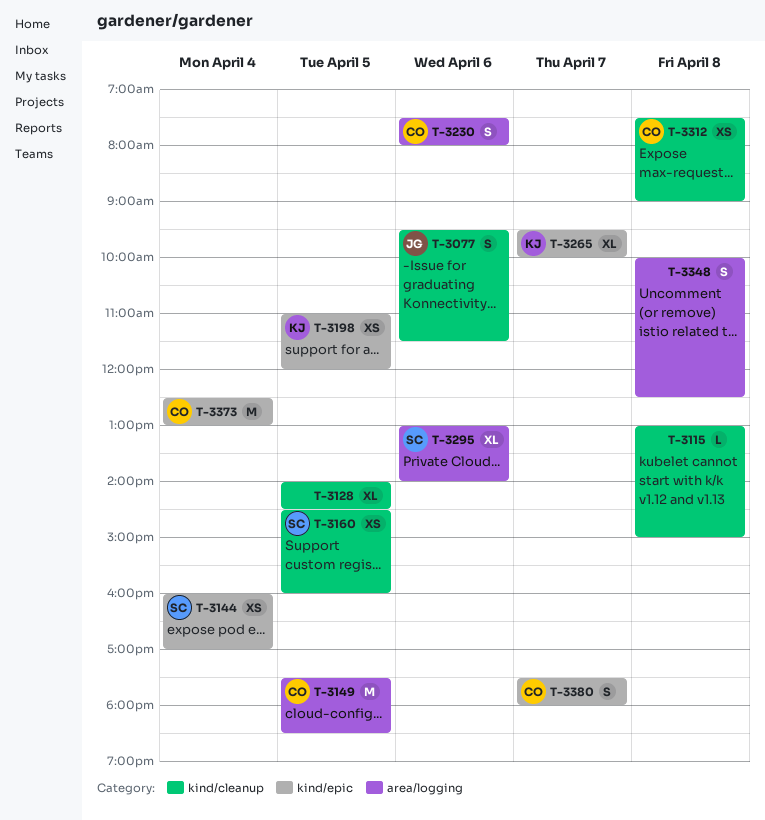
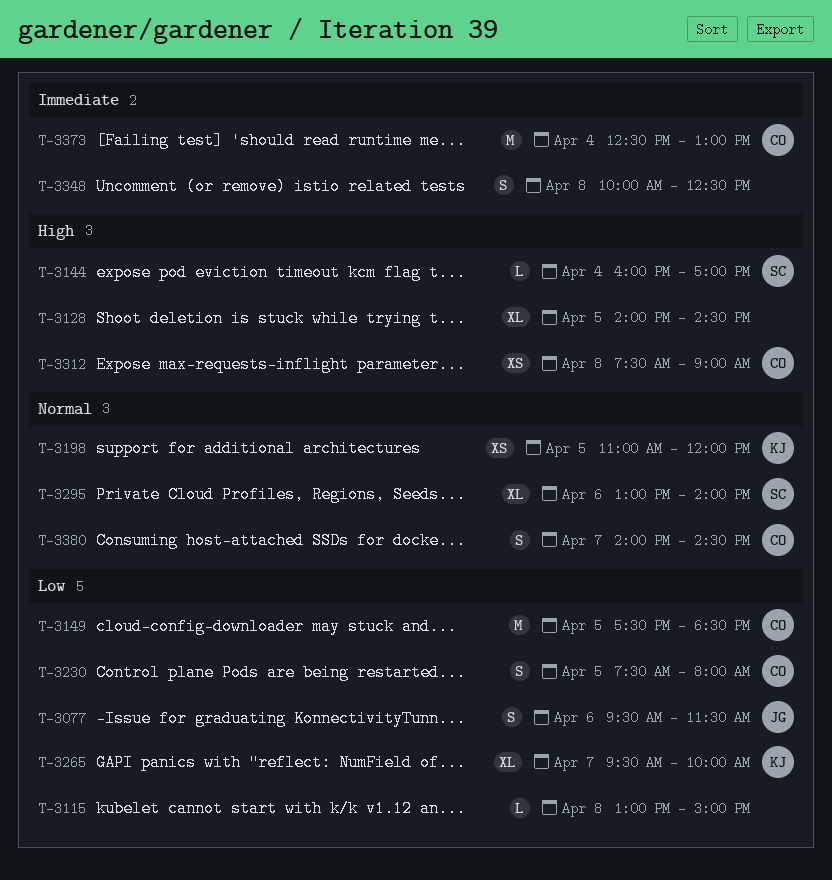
T-3144, estimate: XS -> L
T-3160: present -> none
T-3230, day: Apr 6 -> Apr 5
T-3380, begins: 17:30 -> 14:00
T-3380, ends: 18:00 -> 14:30

